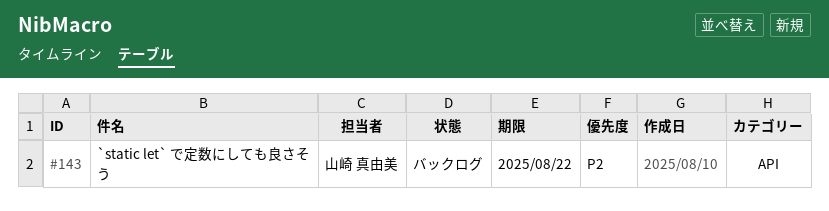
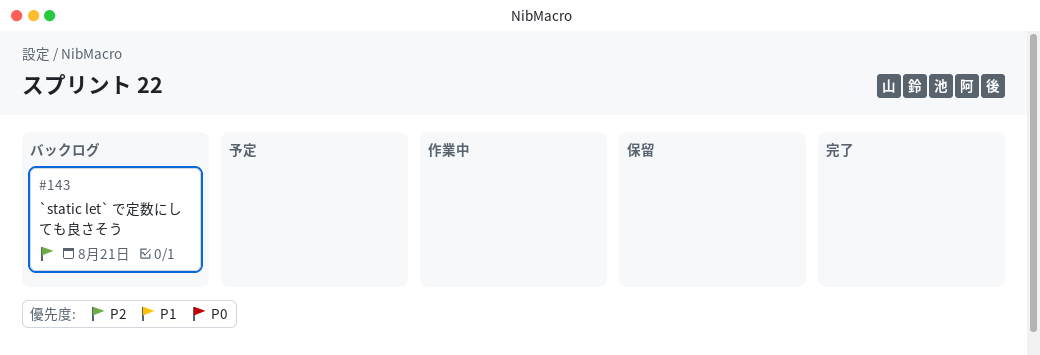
#143, due: Aug 22 -> Aug 21

